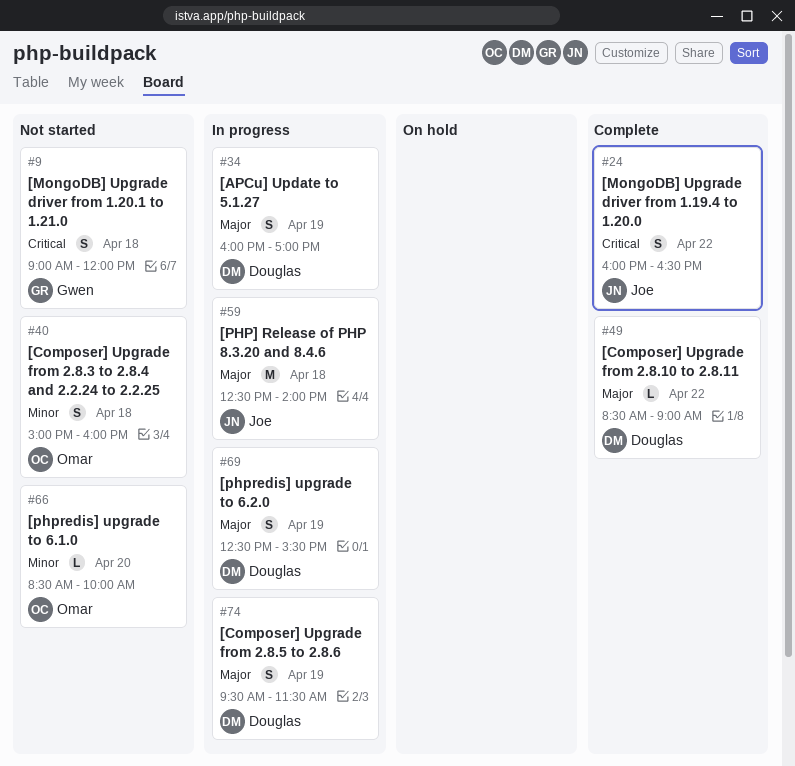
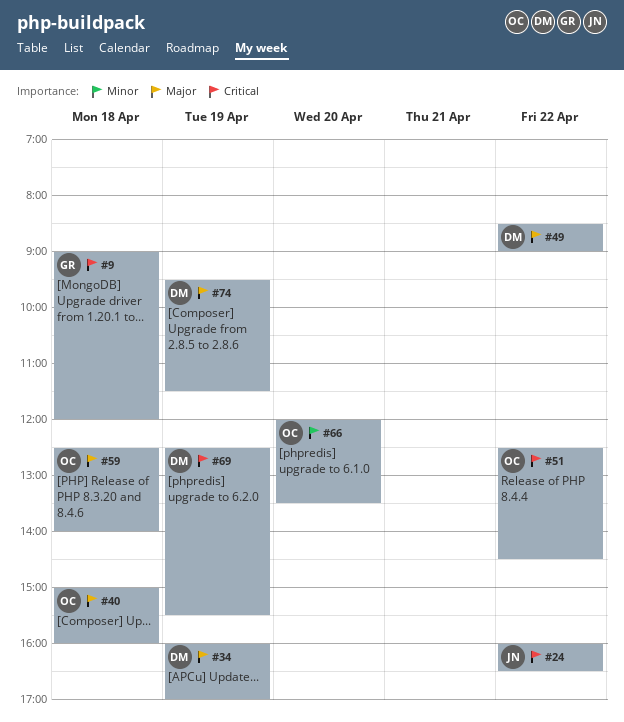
#40, priority: Minor -> Major
#51: none -> present
#59, owner: Joe -> Omar
#66, begins: 08:30 -> 12:00
#66, ends: 10:00 -> 13:30
#69, priority: Major -> Critical

